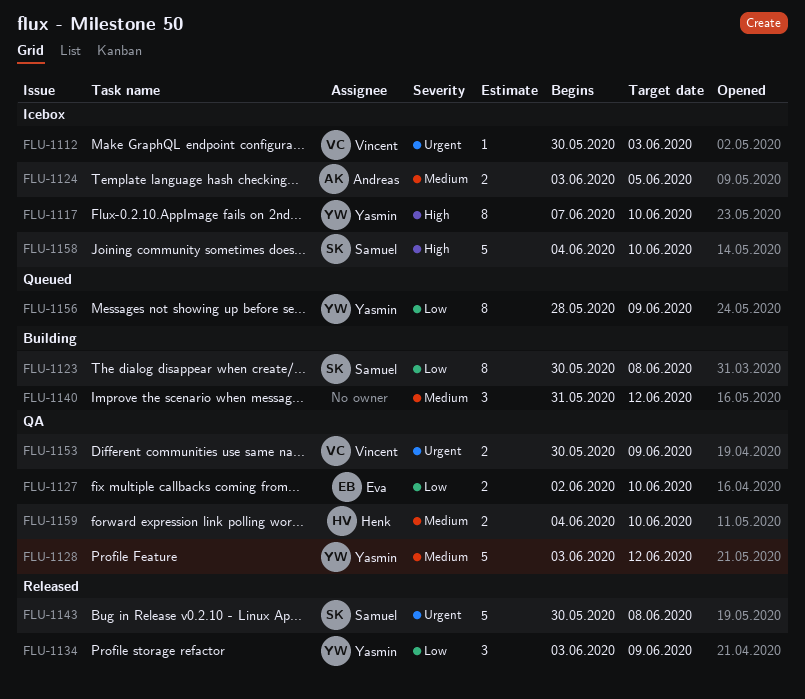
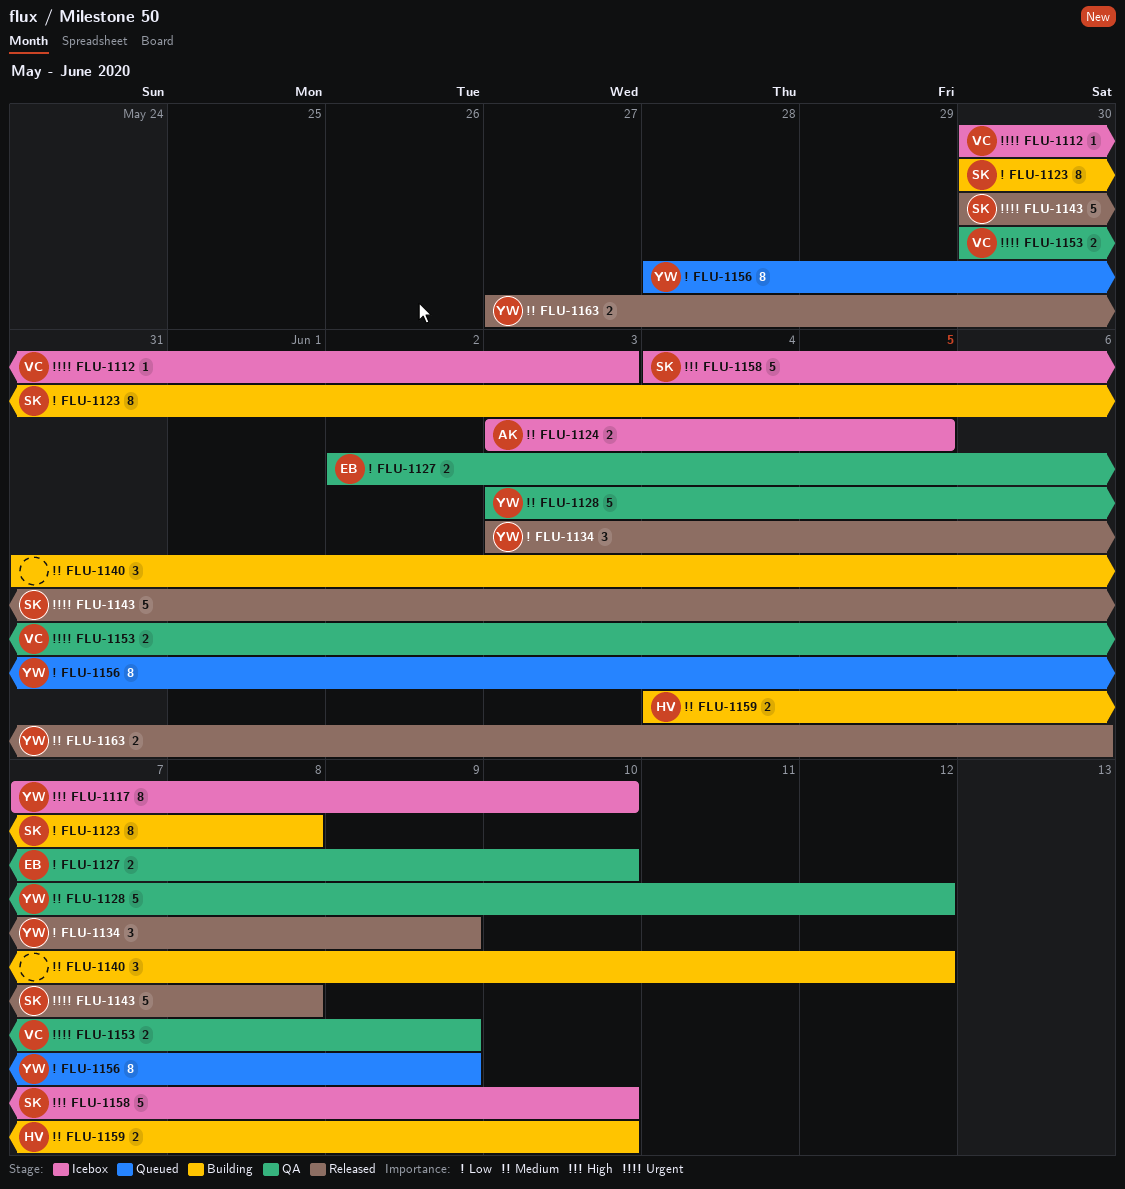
FLU-1159, status: QA -> Building
FLU-1163: none -> present

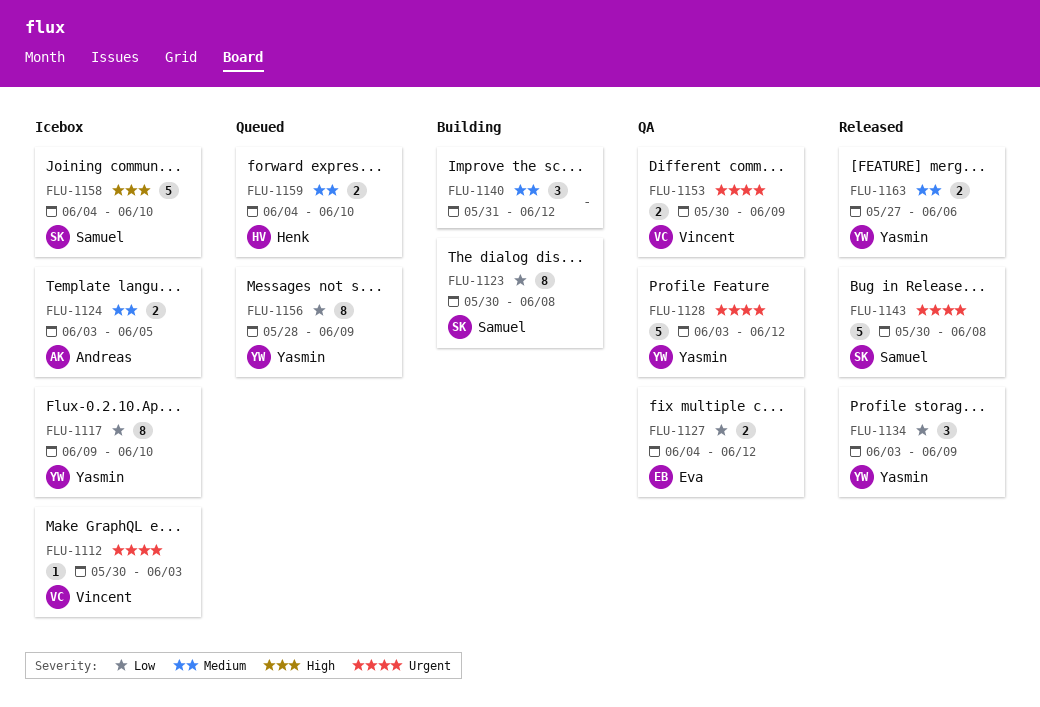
FLU-1117, priority: High -> Low
FLU-1117, start: Jun 7 -> Jun 9
FLU-1127, start: Jun 2 -> Jun 4
FLU-1127, due: Jun 10 -> Jun 12
FLU-1128, priority: Medium -> Urgent
FLU-1159, status: Building -> Queued

